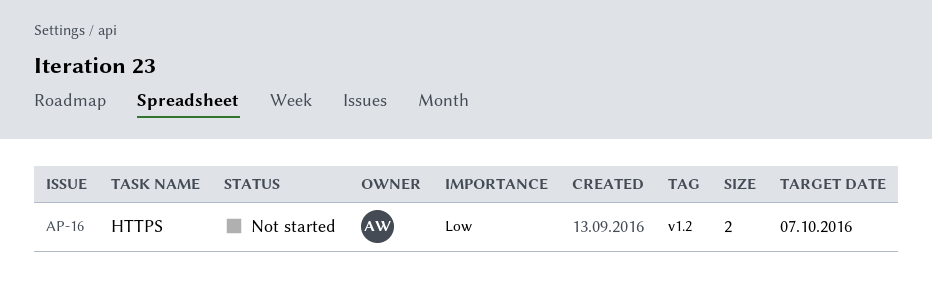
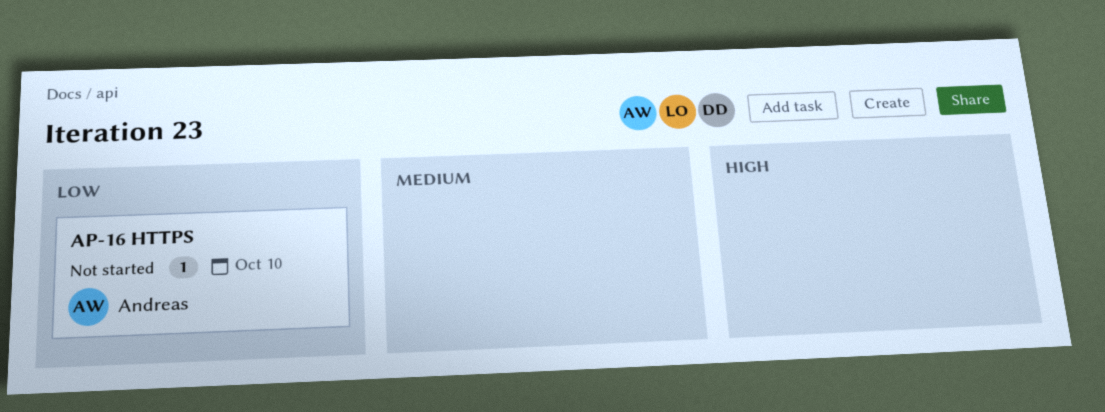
AP-16, estimate: 2 -> 1
AP-16, due: Oct 7 -> Oct 10

